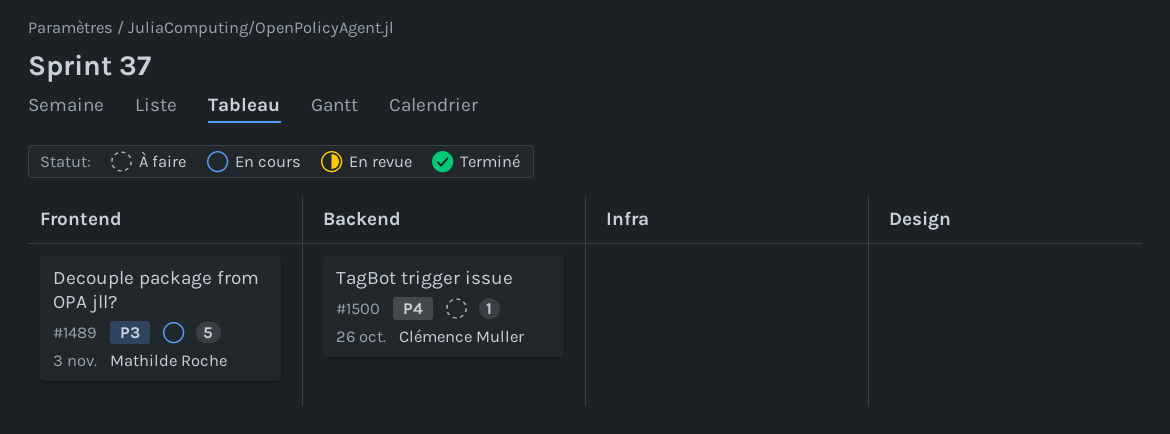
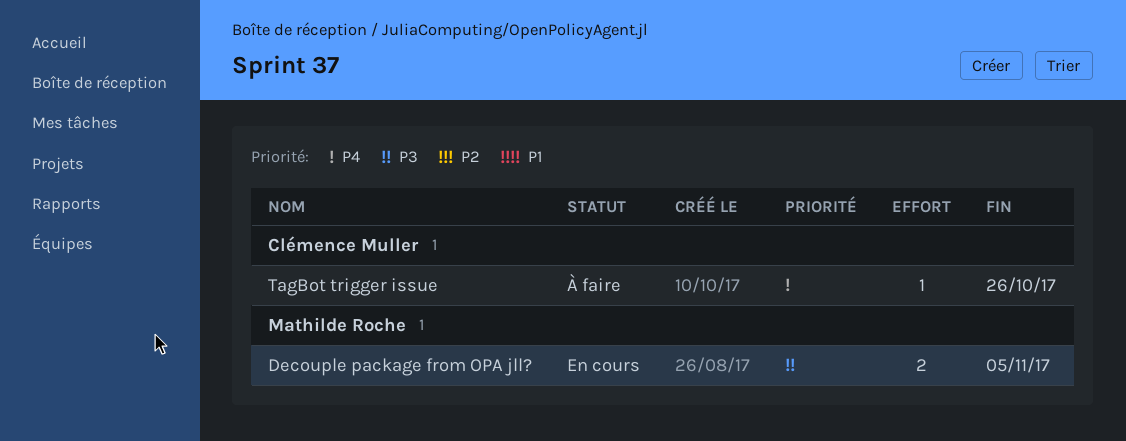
Decouple package from OPA jll?, estimate: 5 -> 2
Decouple package from OPA jll?, due: Nov 3 -> Nov 5

